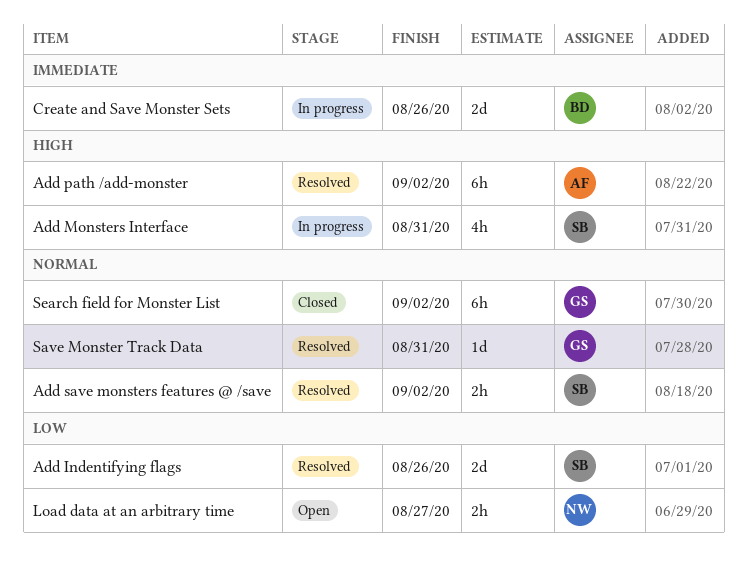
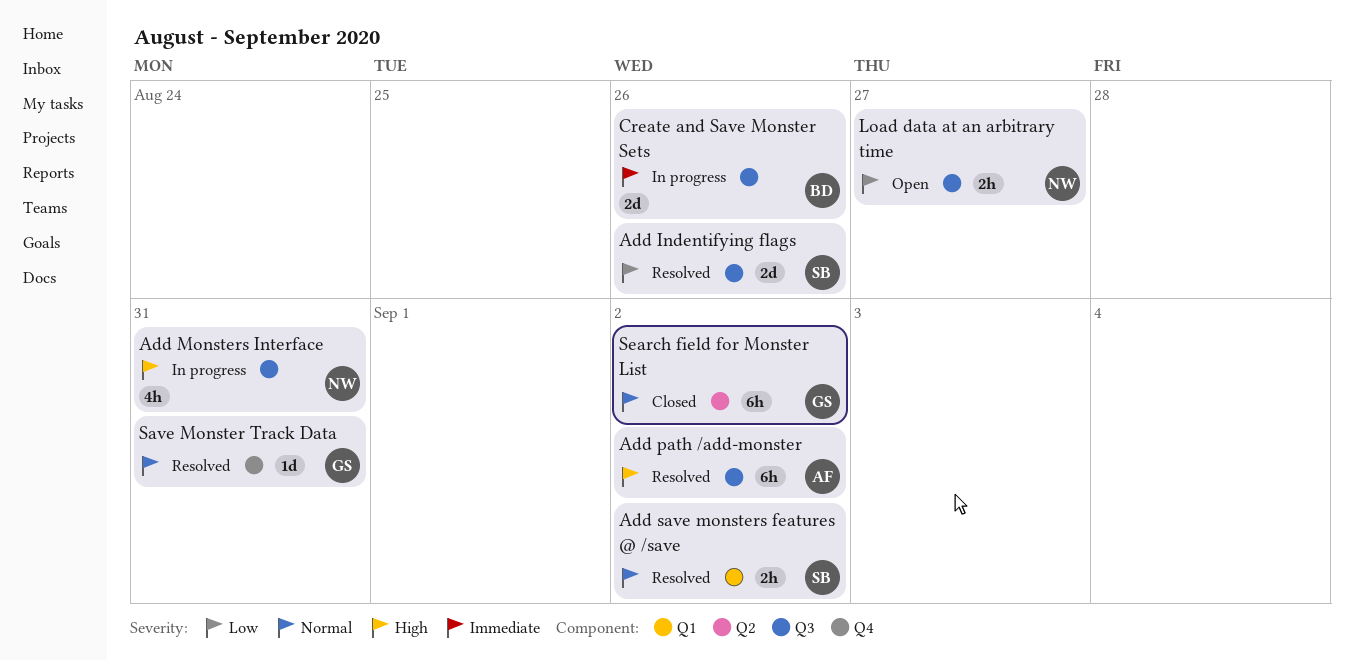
Add Monsters Interface, owner: SB -> NW

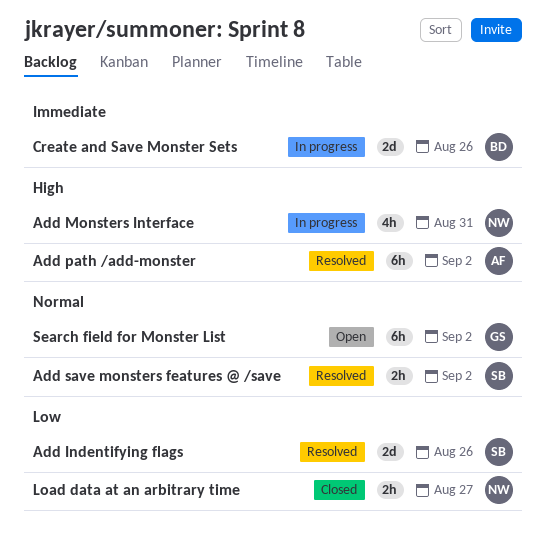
Load data at an arbitrary time, status: Open -> Closed
Save Monster Track Data: present -> none
Search field for Monster List, status: Closed -> Open

